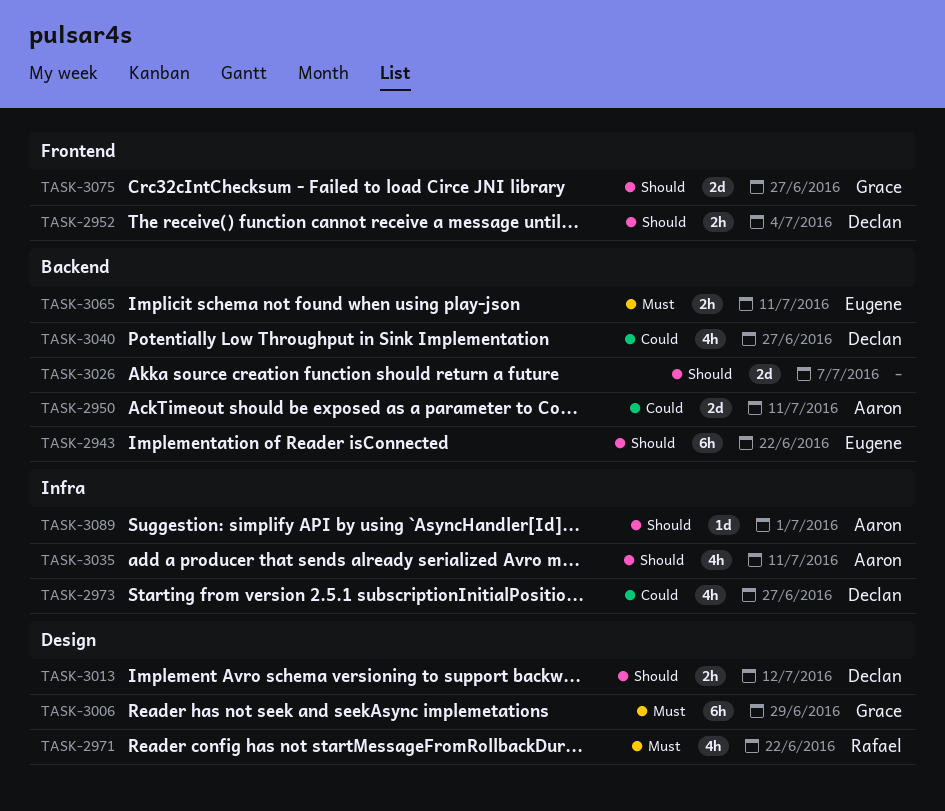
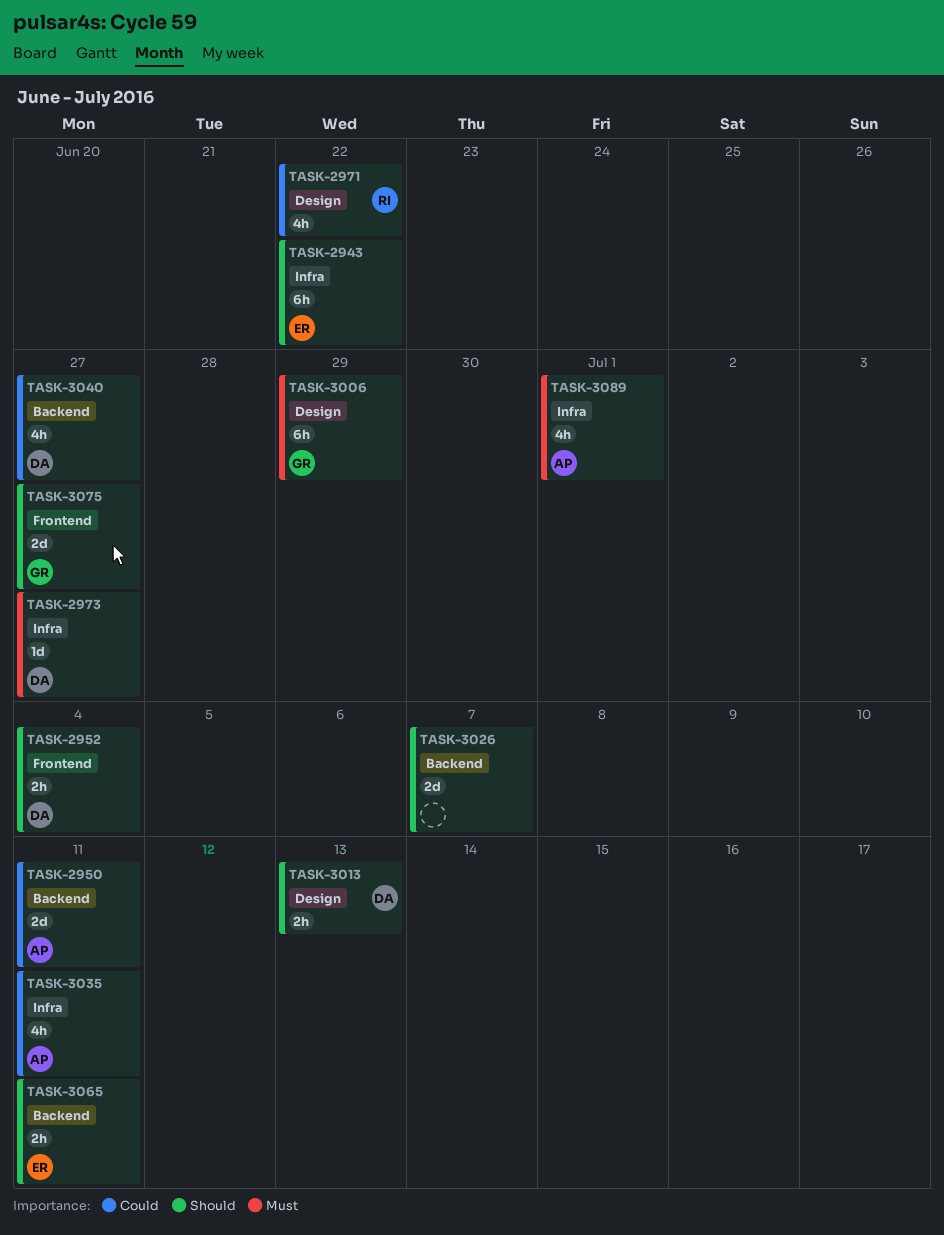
TASK-2943, label: Backend -> Infra
TASK-2971, priority: Must -> Could
TASK-2973, priority: Could -> Must
TASK-2973, estimate: 4h -> 1d
TASK-3013, due: Jul 12 -> Jul 13
TASK-3035, priority: Should -> Could
TASK-3065, priority: Must -> Should
TASK-3089, priority: Should -> Must
TASK-3089, estimate: 1d -> 4h

